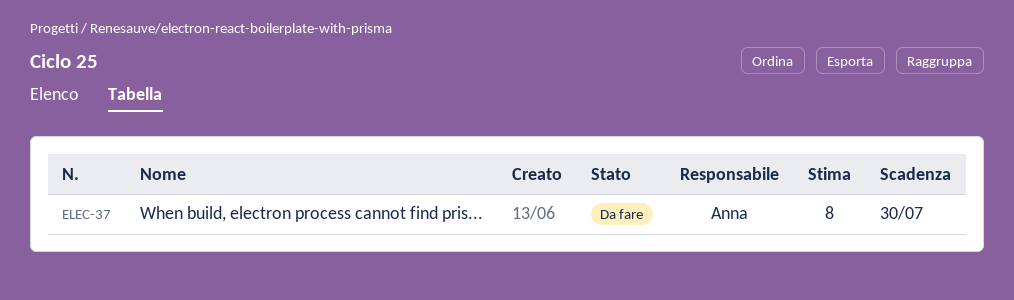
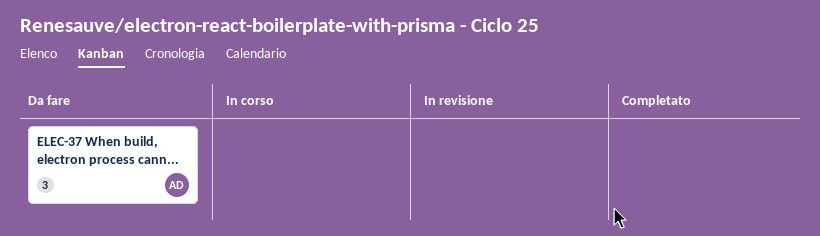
ELEC-37, estimate: 8 -> 3

